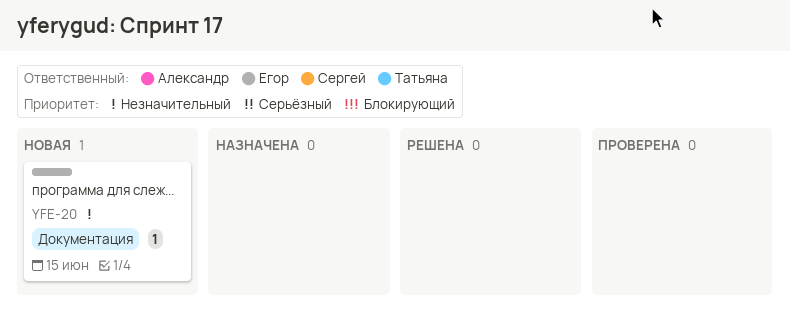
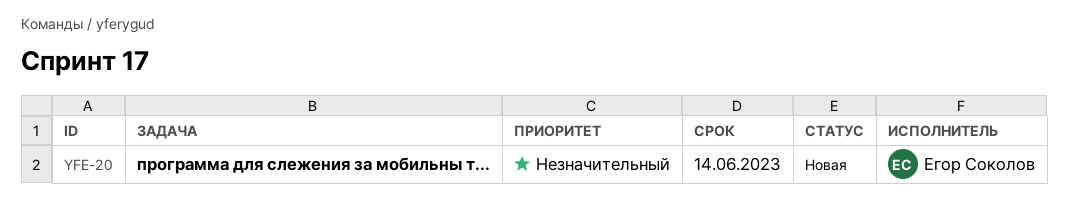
YFE-20, due: Jun 15 -> Jun 14

